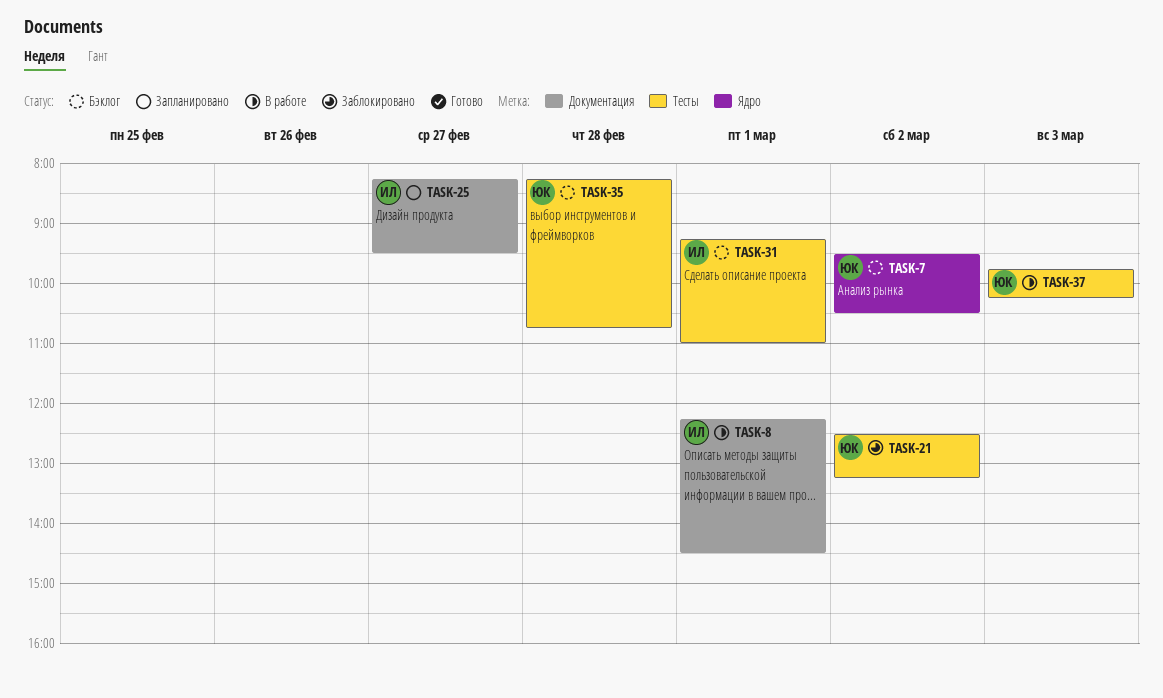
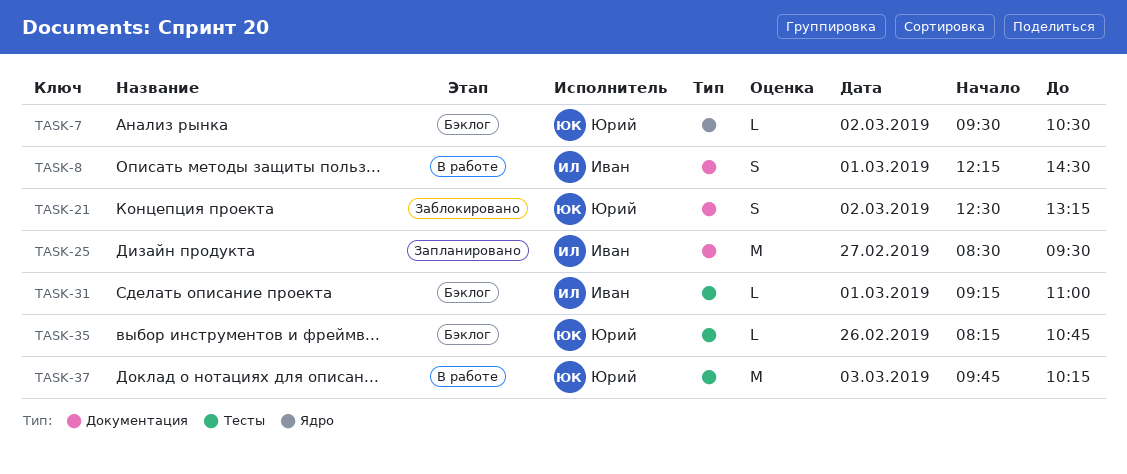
TASK-21, label: Тесты -> Документация
TASK-25, begins: 08:15 -> 08:30
TASK-35, day: Feb 28 -> Feb 26

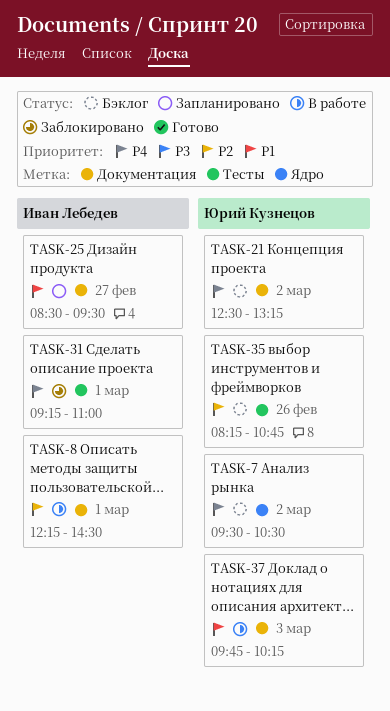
TASK-21, status: Заблокировано -> Бэклог
TASK-31, status: Бэклог -> Заблокировано
TASK-37, label: Тесты -> Документация

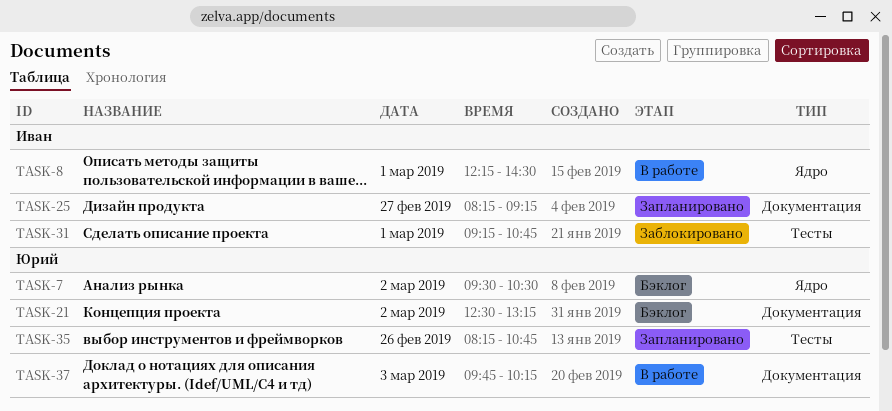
TASK-8, label: Документация -> Ядро
TASK-25, begins: 08:30 -> 08:15
TASK-25, ends: 09:30 -> 09:15
TASK-31, ends: 11:00 -> 10:45
TASK-35, status: Бэклог -> Запланировано

